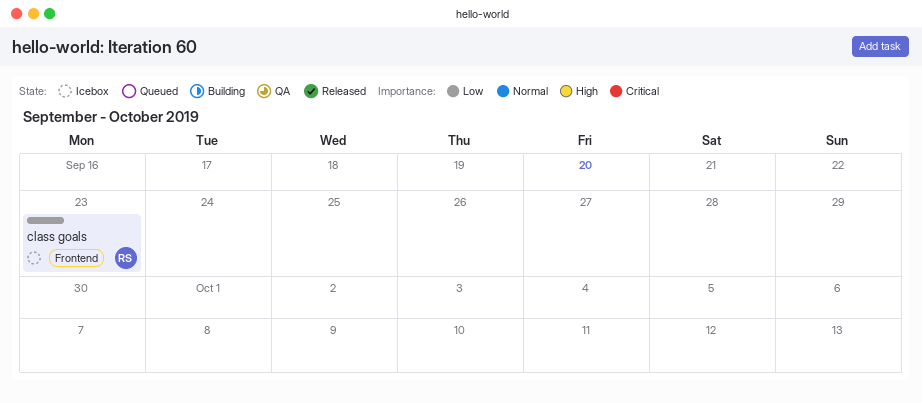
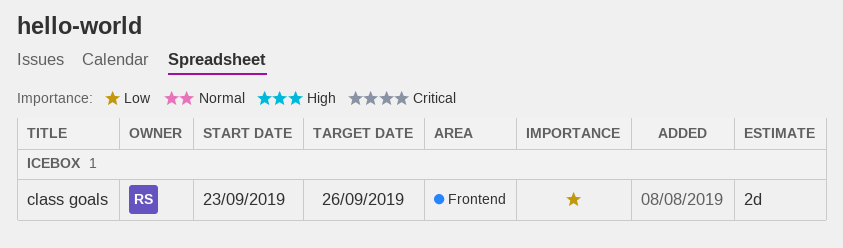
class goals, due: Sep 23 -> Sep 26

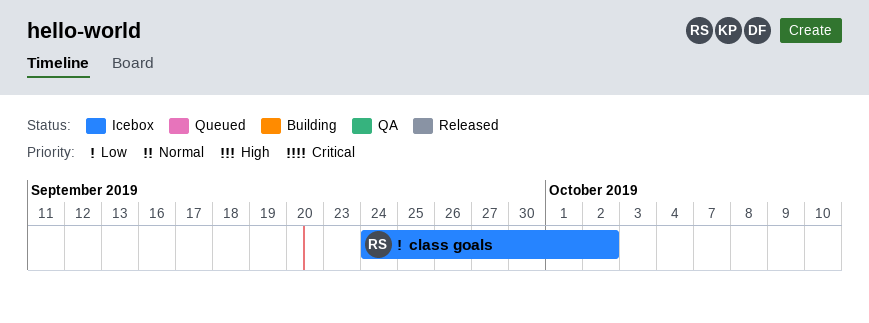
class goals, start: Sep 23 -> Sep 24
class goals, due: Sep 26 -> Oct 2

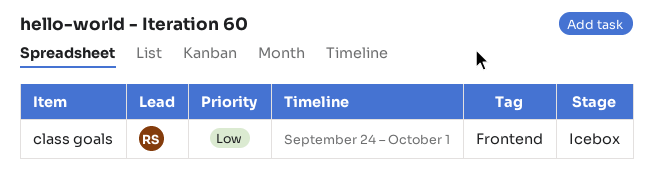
class goals, due: Oct 2 -> Oct 1

